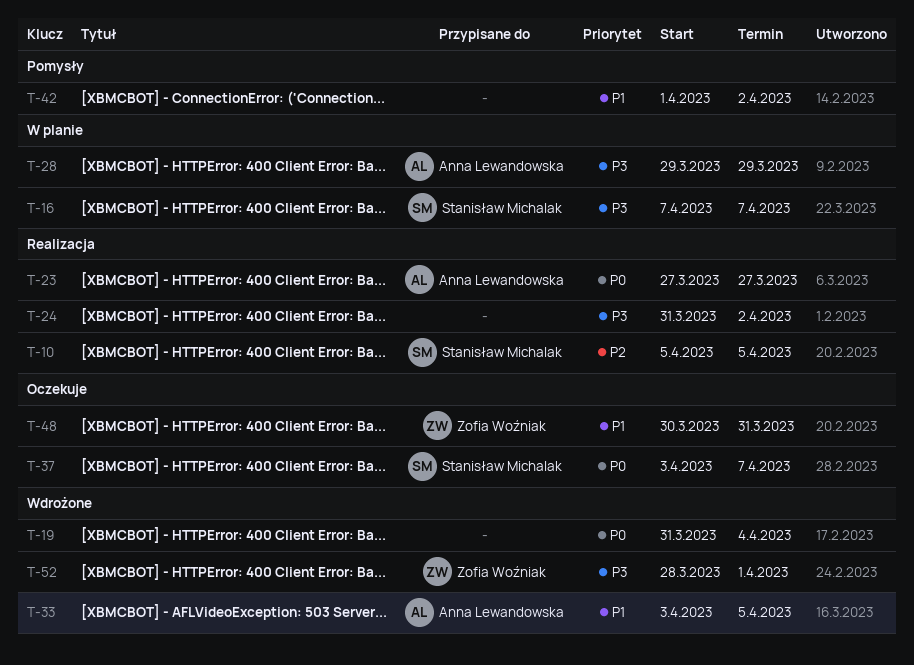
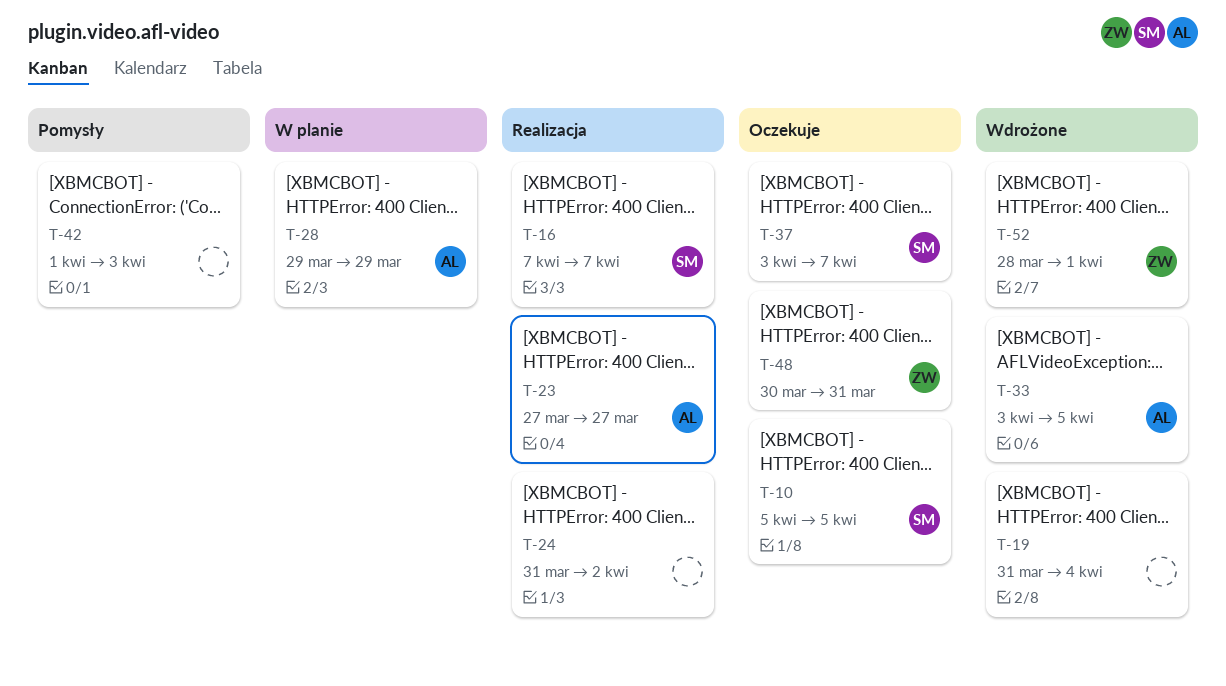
T-10, status: Realizacja -> Oczekuje
T-16, status: W planie -> Realizacja
T-42, due: Apr 2 -> Apr 3

